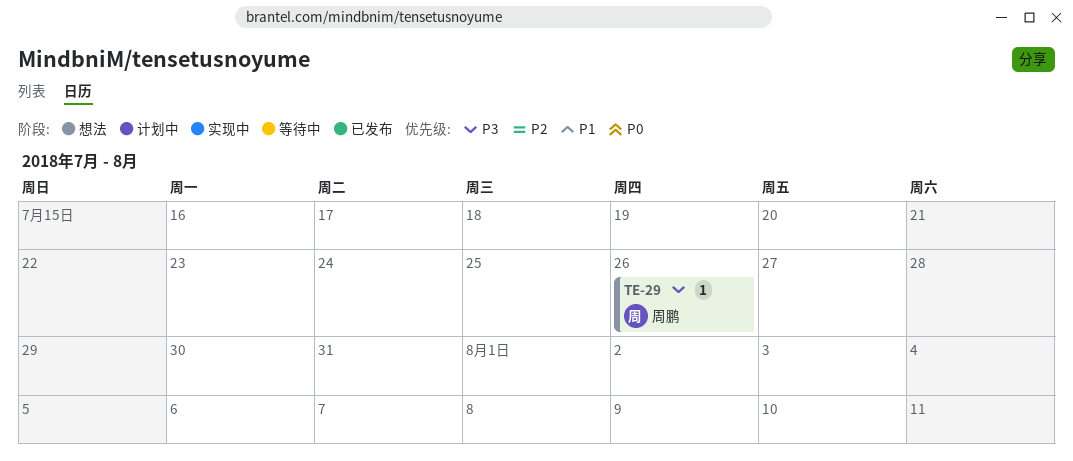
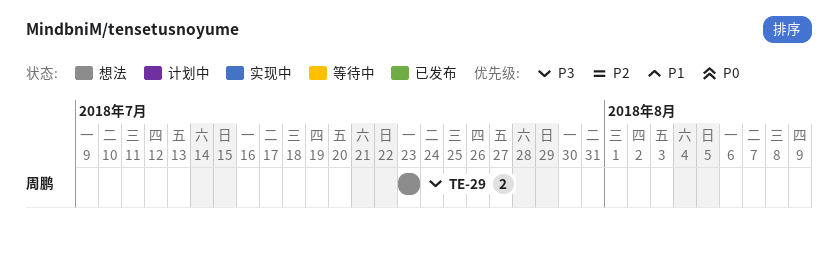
TE-29, estimate: 1 -> 2
TE-29, due: Jul 26 -> Jul 23

